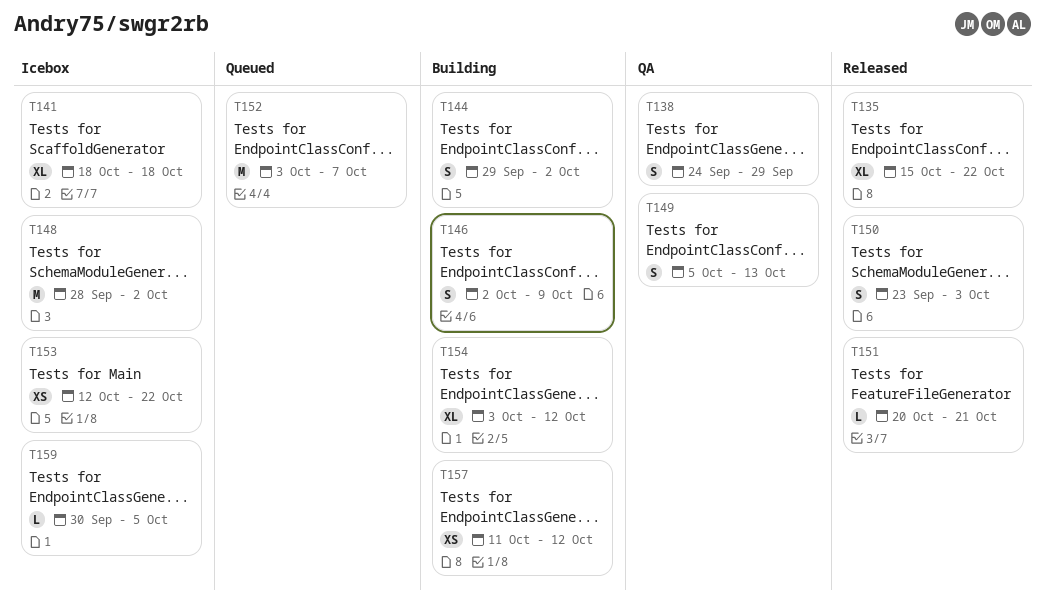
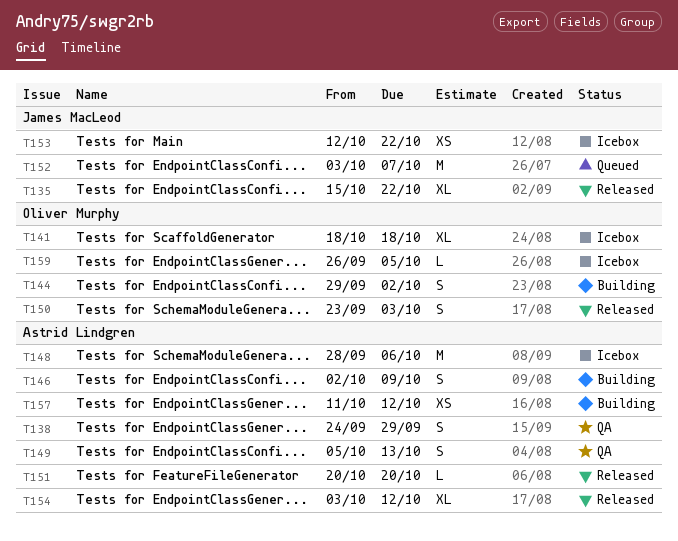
T148, due: Oct 2 -> Oct 6
T151, due: Oct 21 -> Oct 20
T154, status: Building -> Released
T159, start: Sep 30 -> Sep 26

